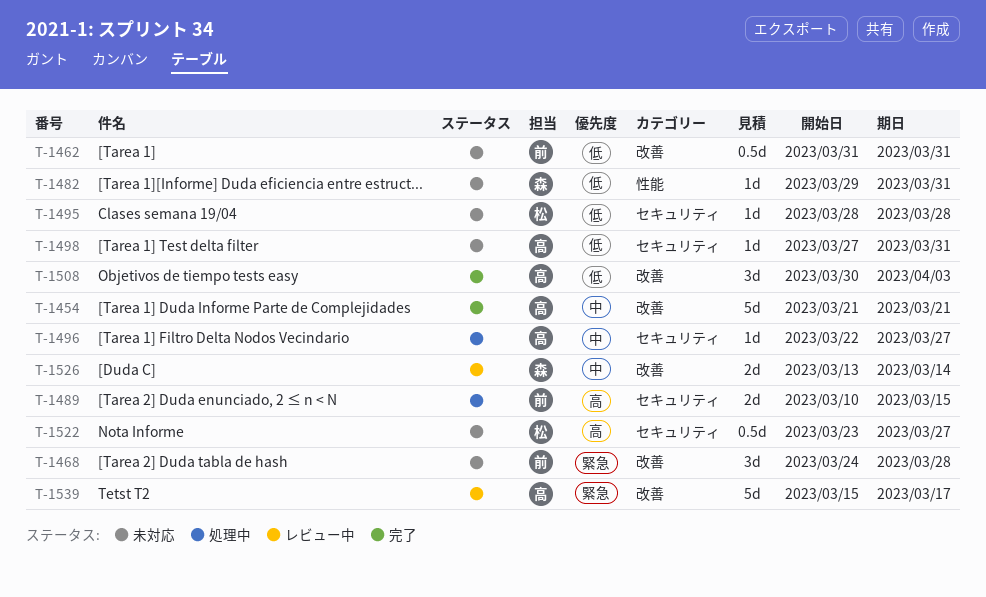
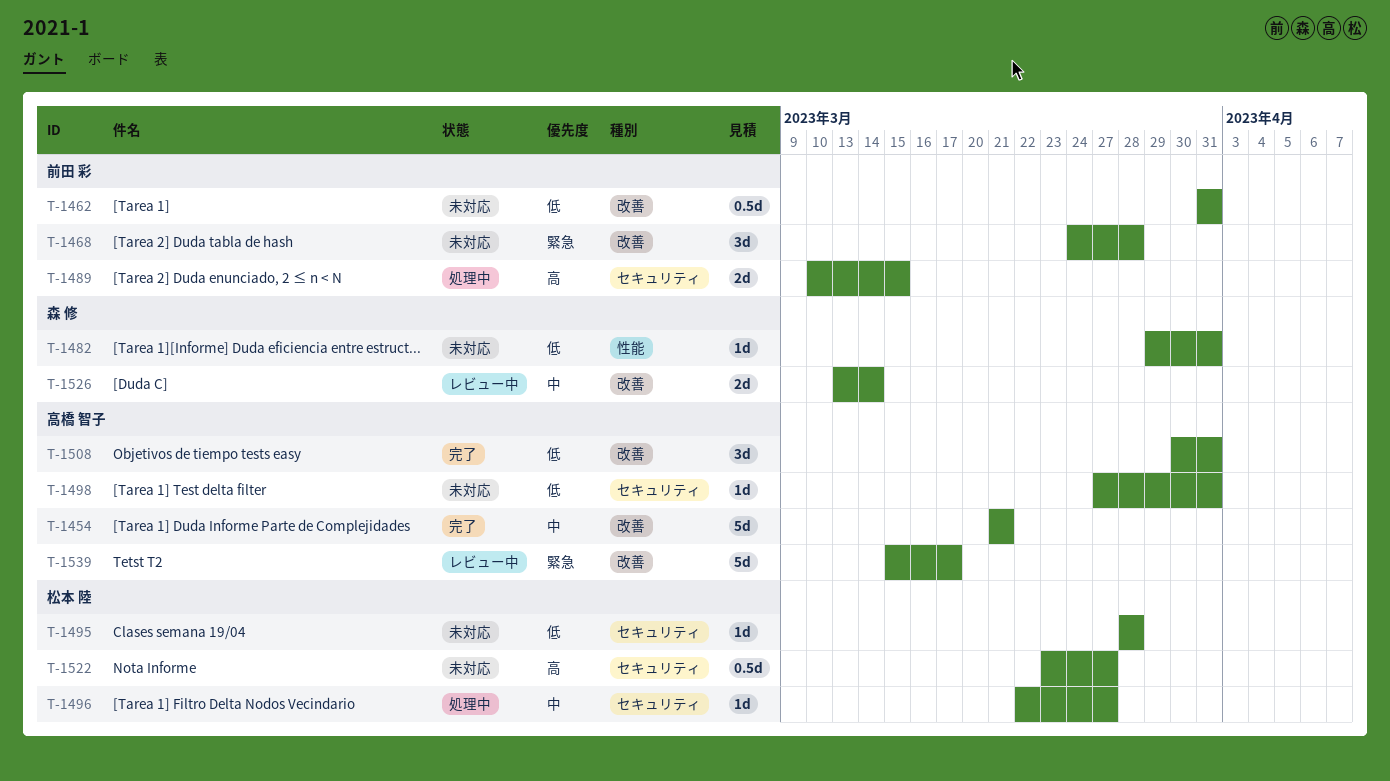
T-1496, owner: 高橋 智子 -> 松本 陸
T-1508, due: Apr 3 -> Mar 31

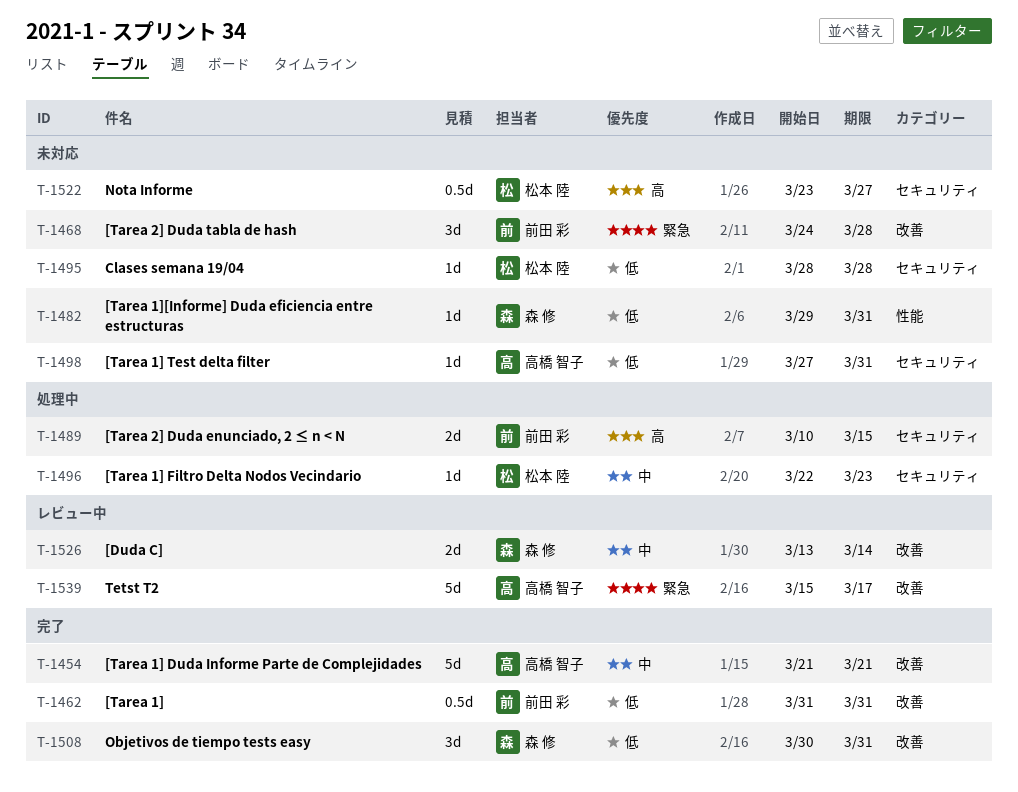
T-1462, status: 未対応 -> 完了
T-1496, due: Mar 27 -> Mar 23
T-1508, owner: 高橋 智子 -> 森 修

